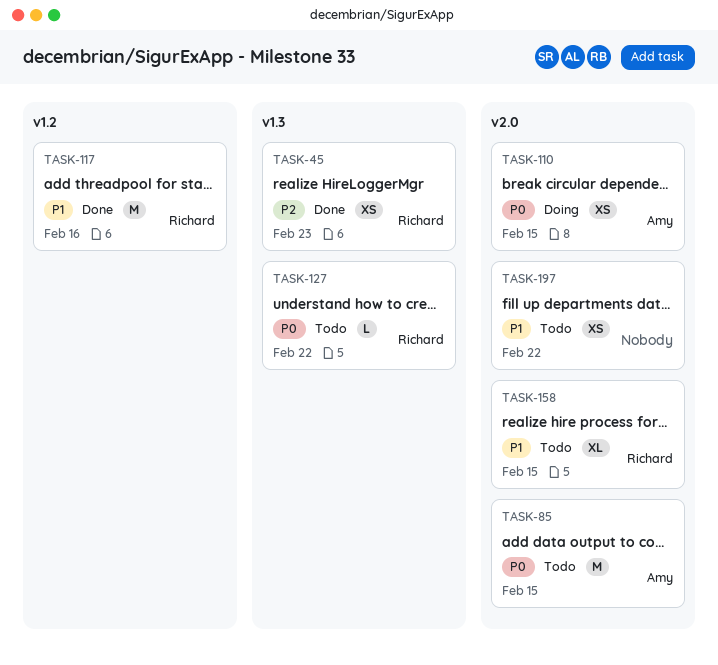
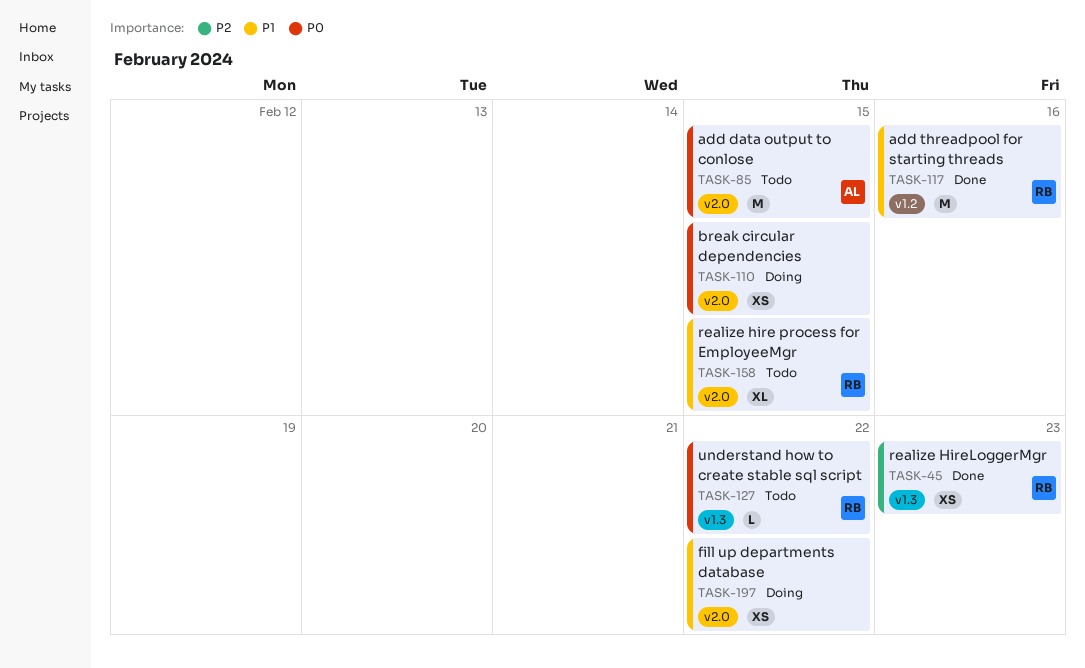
TASK-110, owner: Amy -> none
TASK-197, status: Todo -> Doing

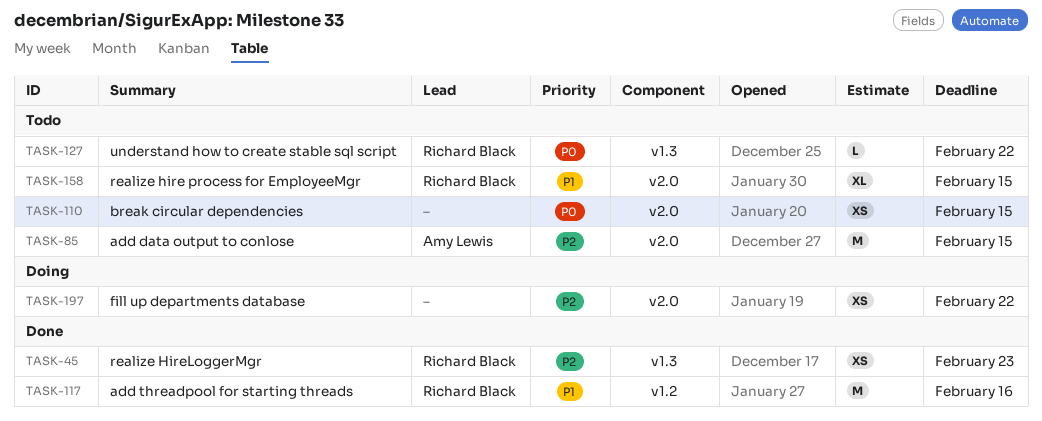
TASK-85, priority: P0 -> P2
TASK-110, status: Doing -> Todo
TASK-197, priority: P1 -> P2

